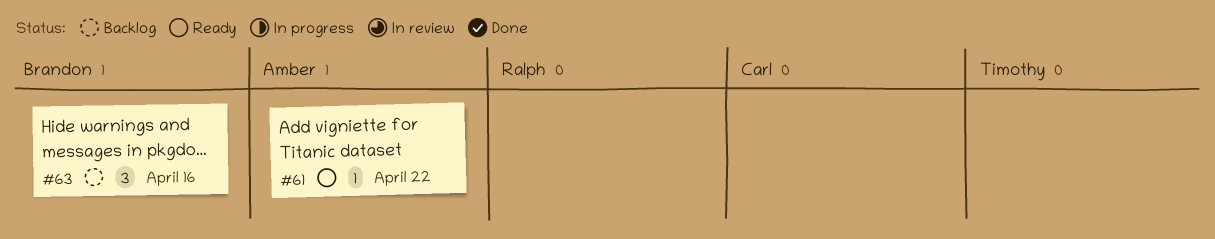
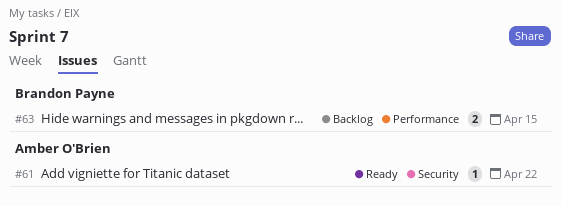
#63, estimate: 3 -> 2
#63, due: Apr 16 -> Apr 15

